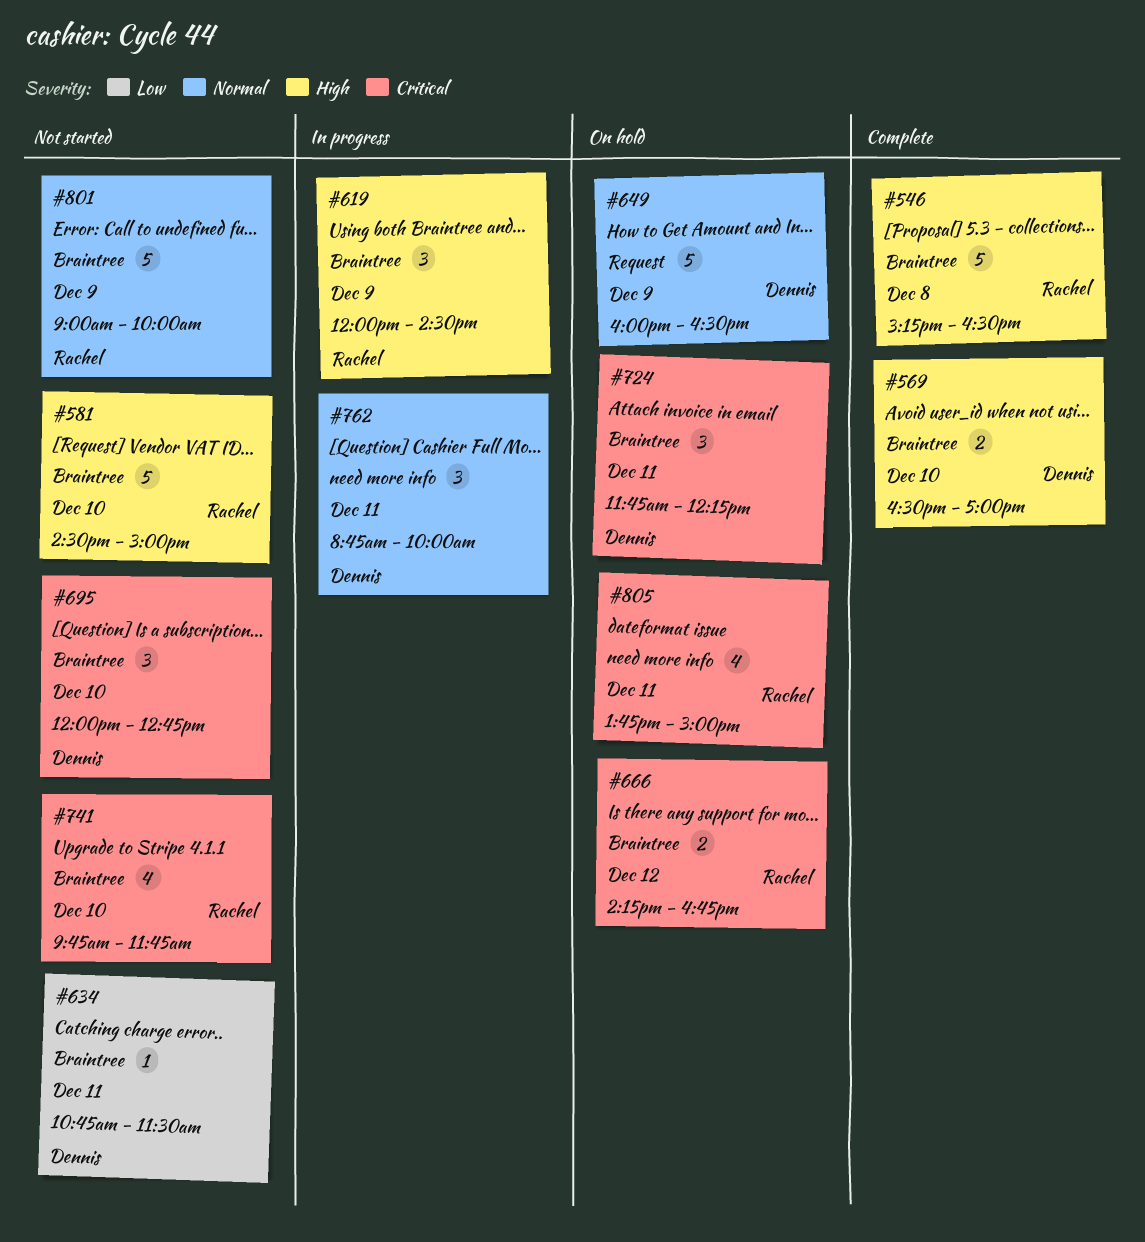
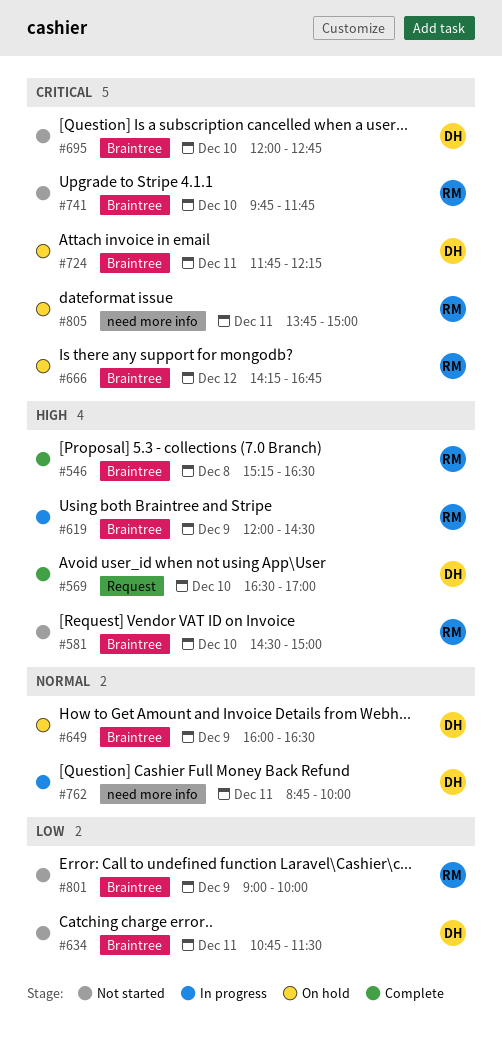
#569, label: Braintree -> Request
#649, label: Request -> Braintree
#801, priority: Normal -> Low

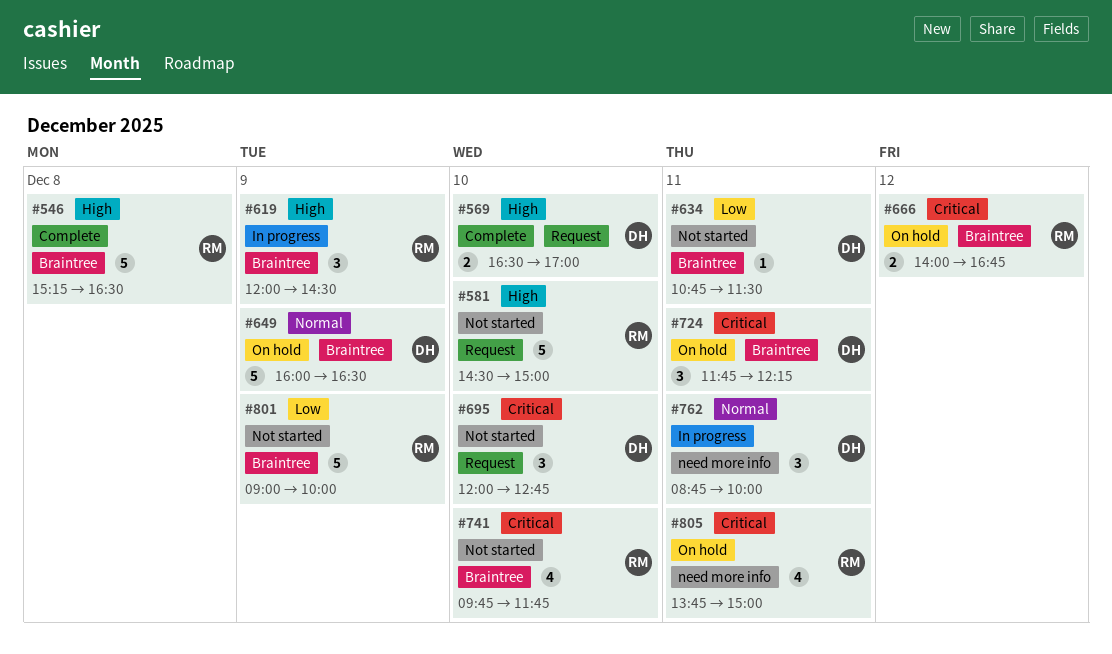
#581, label: Braintree -> Request
#666, begins: 14:15 -> 14:00
#695, label: Braintree -> Request

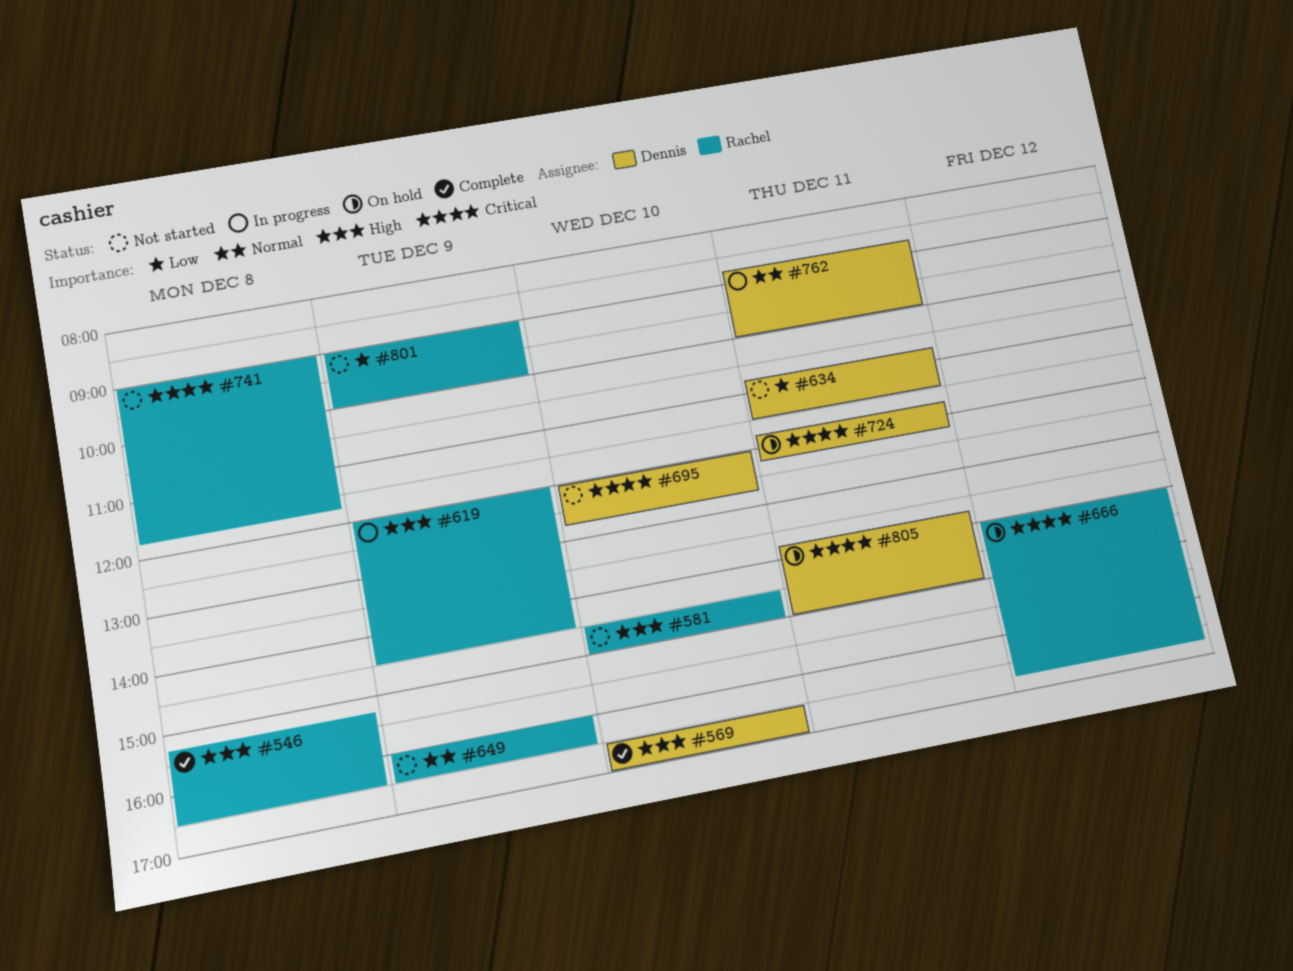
#649, status: On hold -> Not started
#649, owner: Dennis -> Rachel
#741, day: Dec 10 -> Dec 8
#741, begins: 09:45 -> 09:00
#805, owner: Rachel -> Dennis

